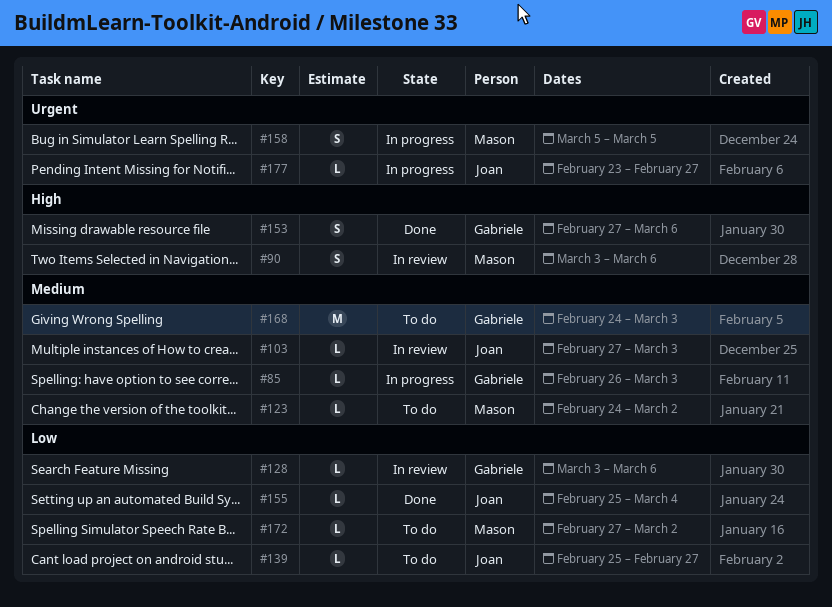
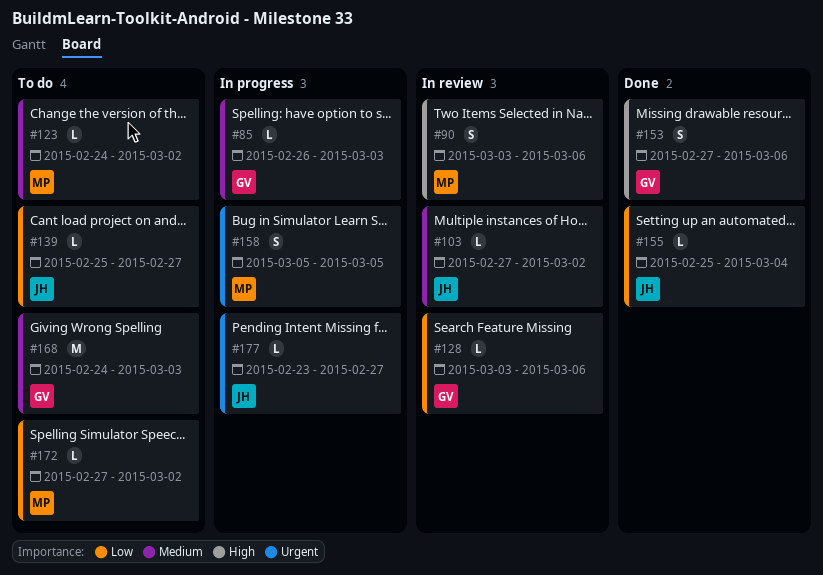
#103, due: Mar 3 -> Mar 2

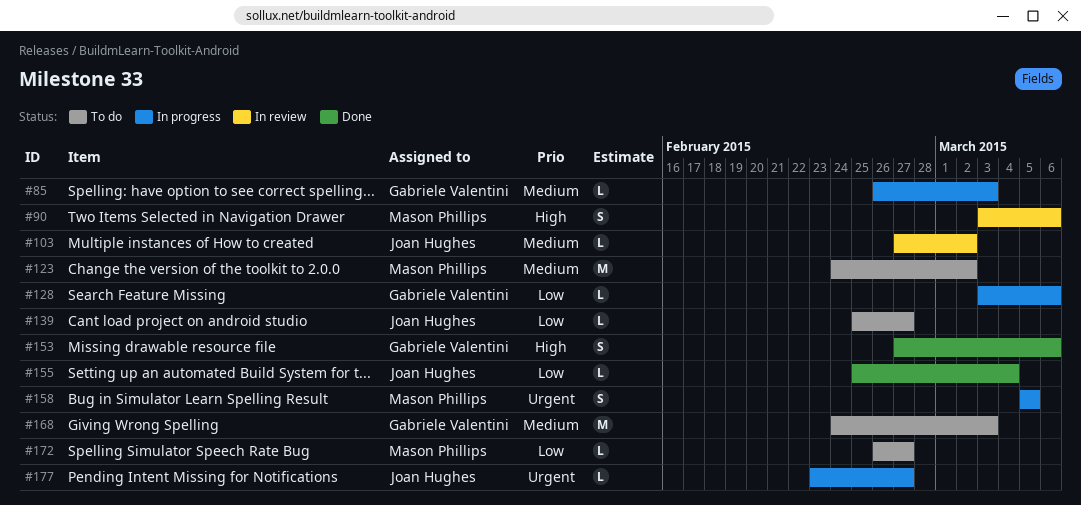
#123, estimate: L -> M
#128, status: In review -> In progress
#172, start: Feb 27 -> Feb 26
#172, due: Mar 2 -> Feb 27

